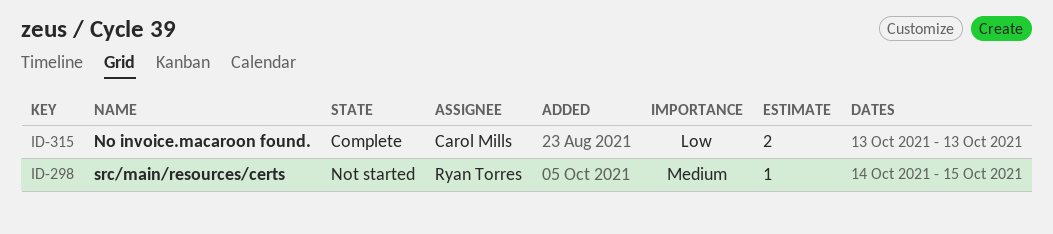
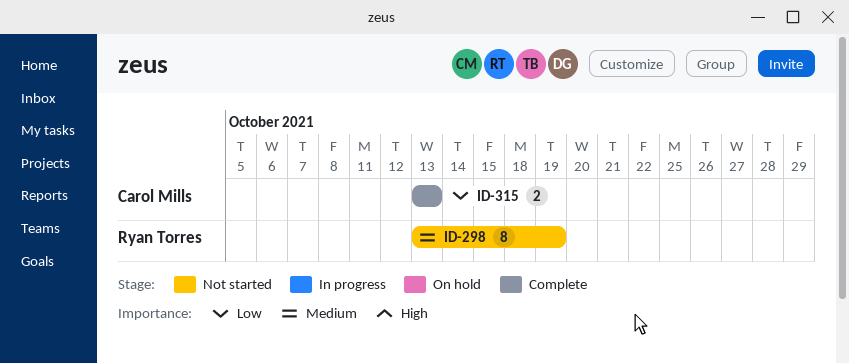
ID-298, estimate: 1 -> 8
ID-298, start: Oct 14 -> Oct 13
ID-298, due: Oct 15 -> Oct 19

